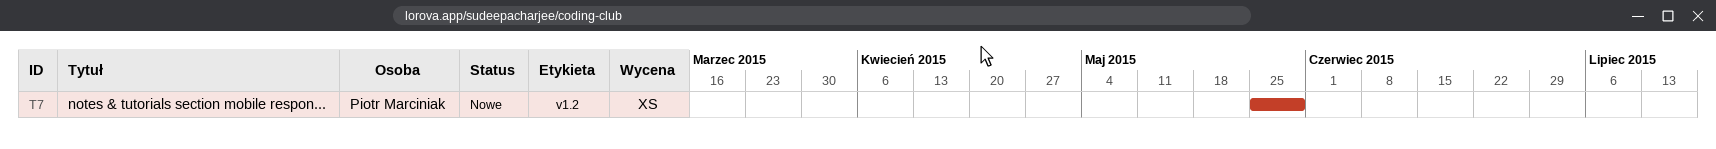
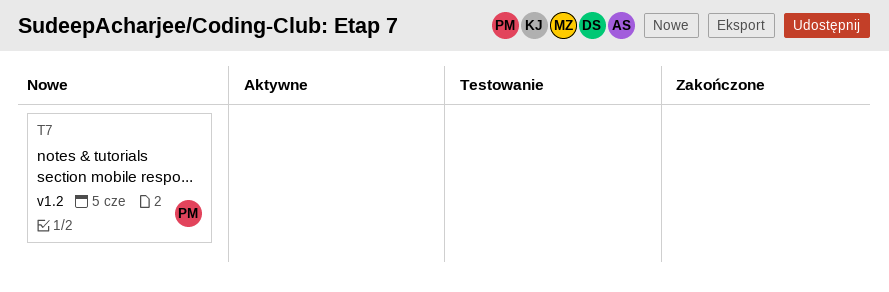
T7, due: May 29 -> Jun 5

